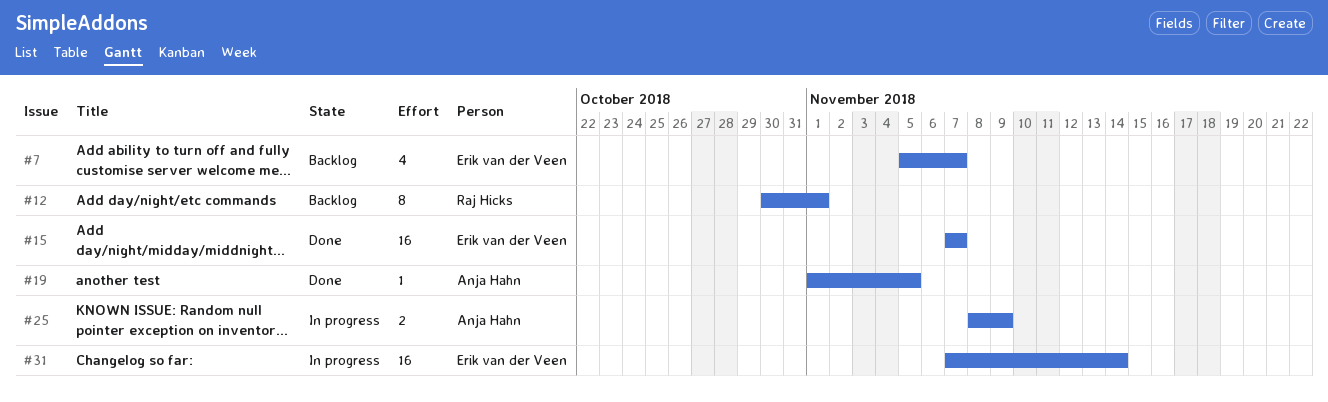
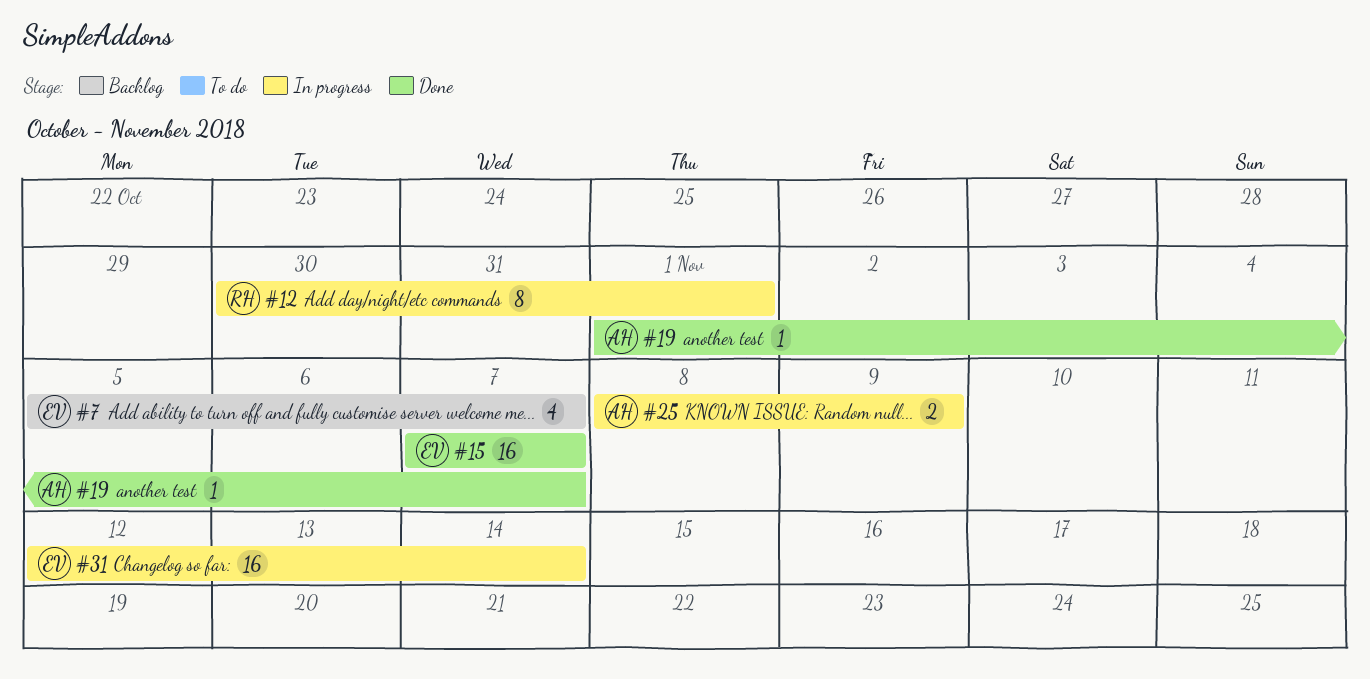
#12, status: Backlog -> In progress
#19, due: Nov 5 -> Nov 7
#31, start: Nov 7 -> Nov 12

